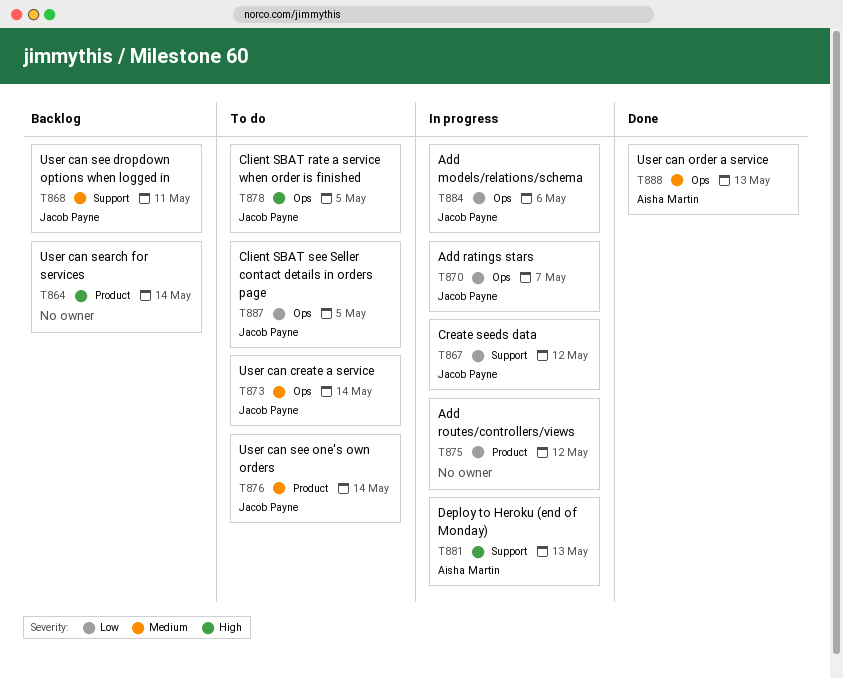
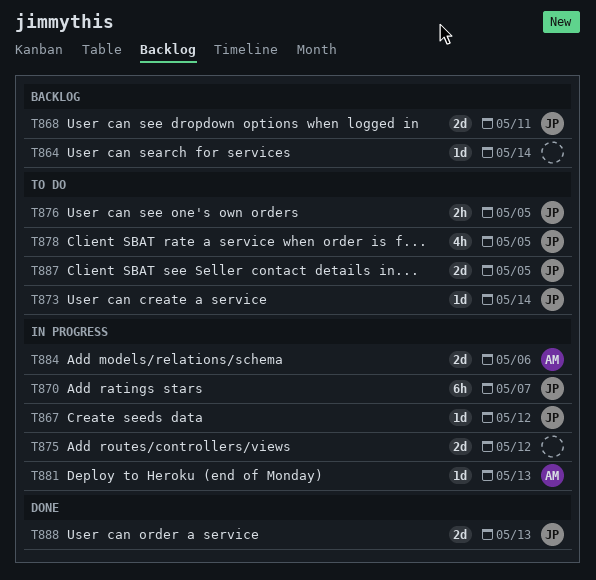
T876, due: May 14 -> May 5
T884, owner: Jacob Payne -> Aisha Martin
T888, owner: Aisha Martin -> Jacob Payne

